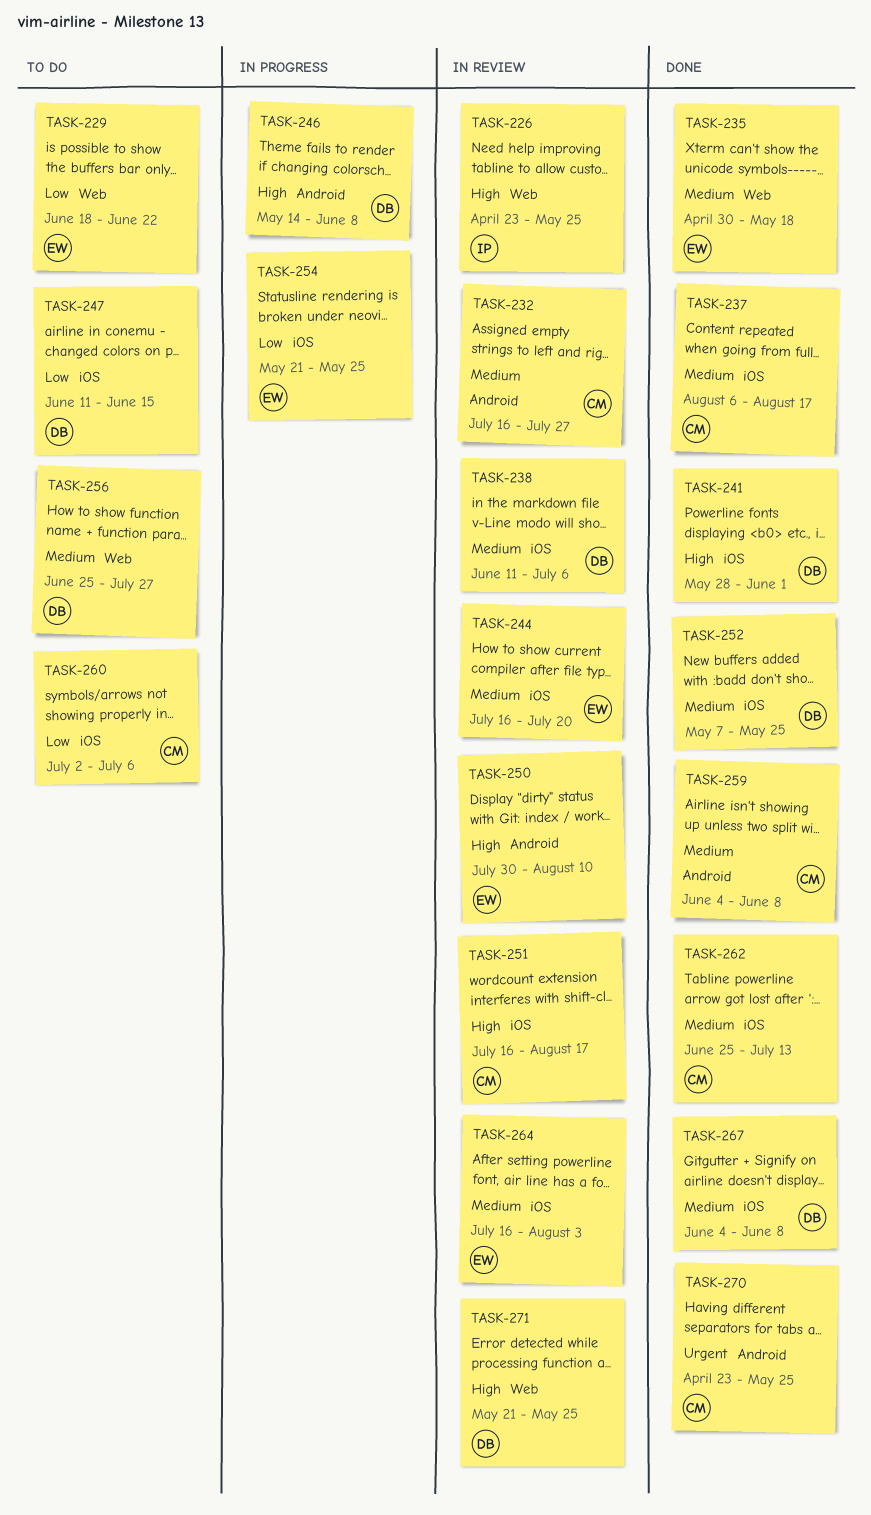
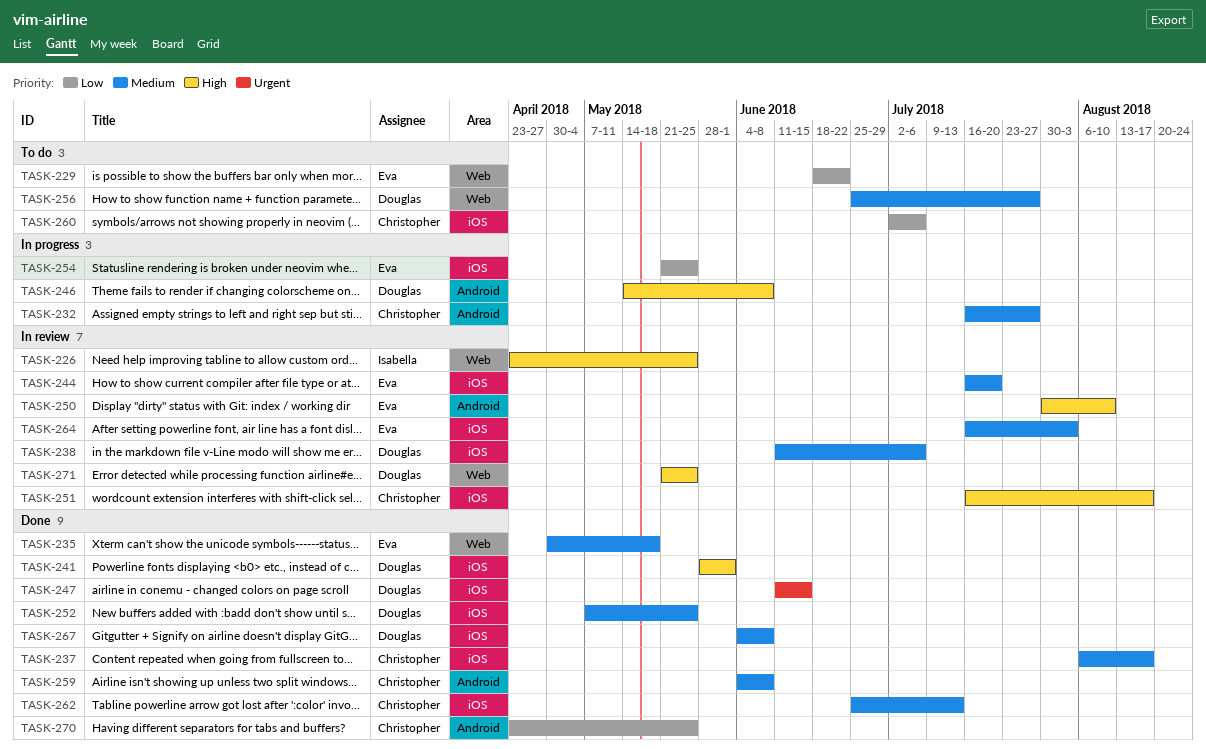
TASK-232, status: In review -> In progress
TASK-247, status: To do -> Done
TASK-247, priority: Low -> Urgent
TASK-270, priority: Urgent -> Low

